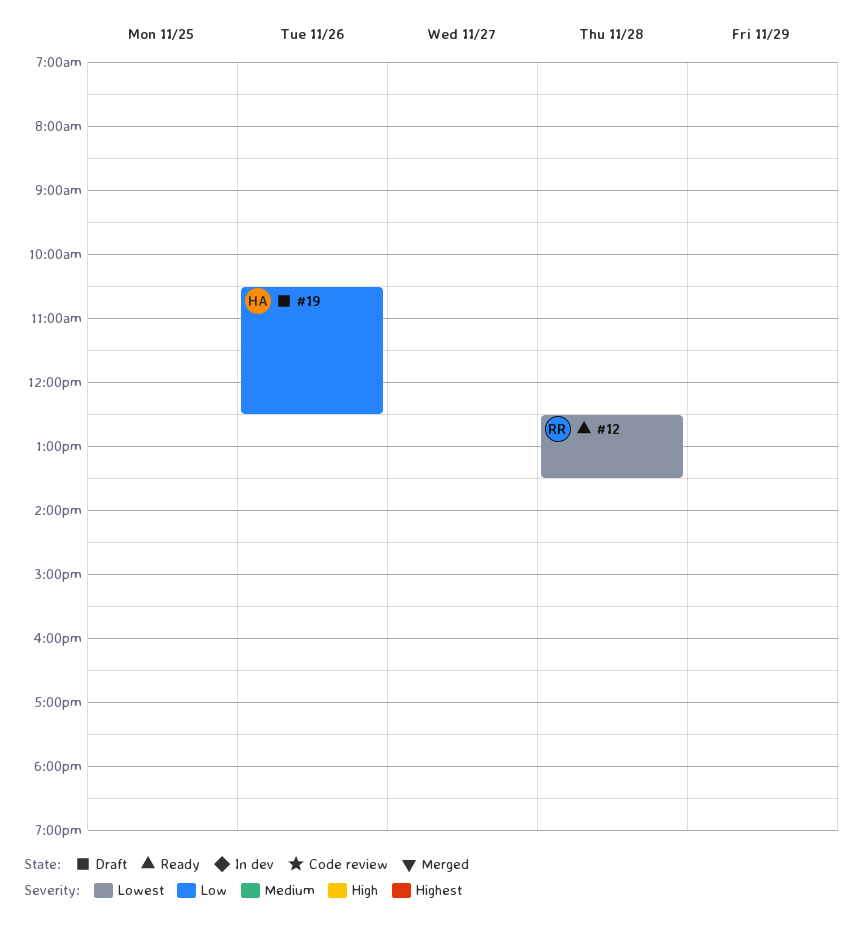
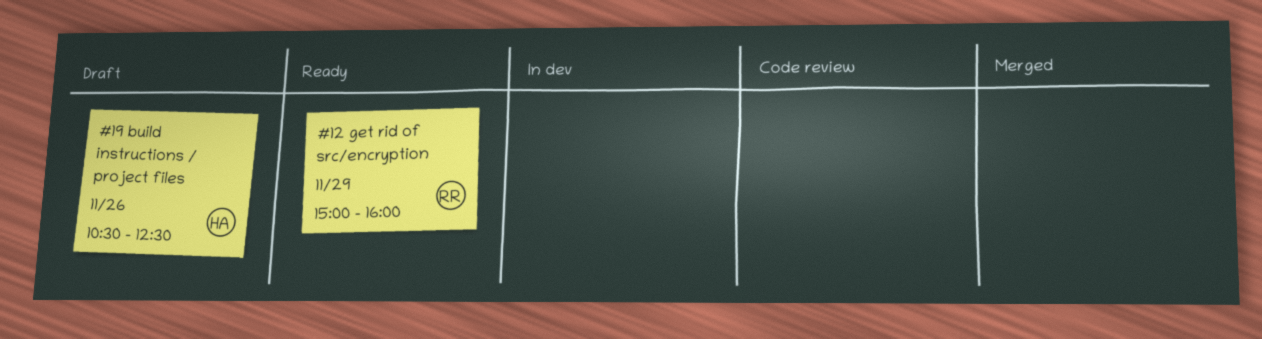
#12, day: Nov 28 -> Nov 29
#12, begins: 12:30 -> 15:00
#12, ends: 13:30 -> 16:00

